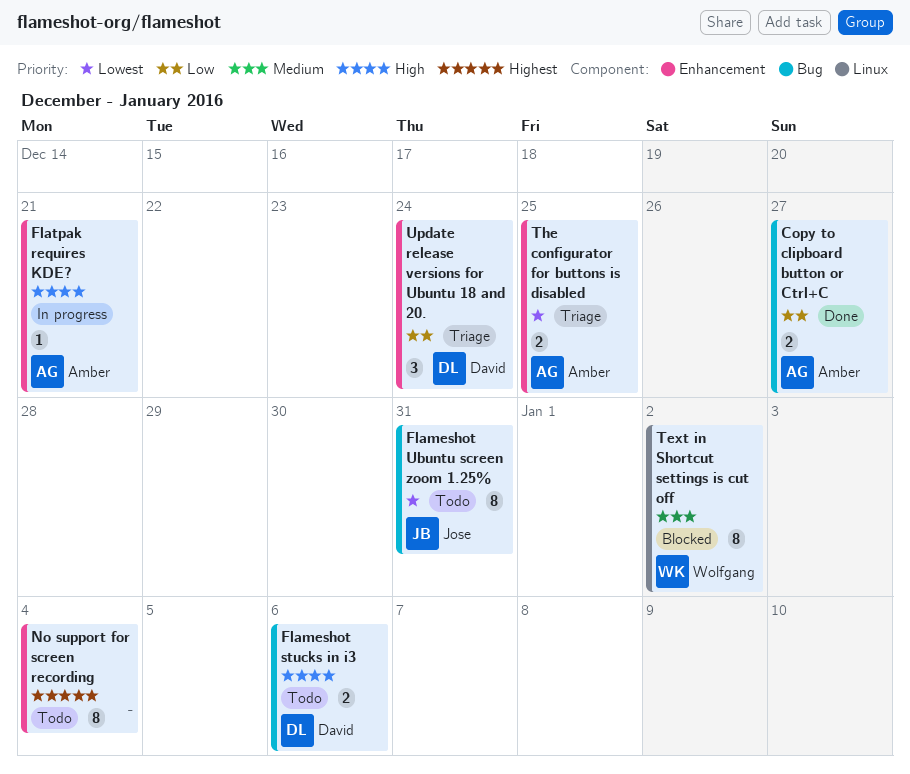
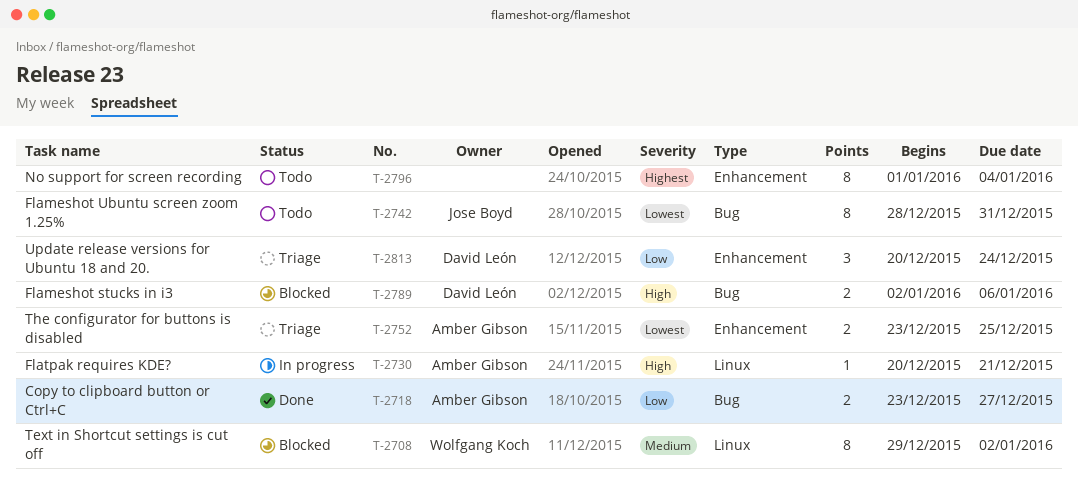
Flameshot stucks in i3, status: Todo -> Blocked
Flatpak requires KDE?, label: Enhancement -> Linux

